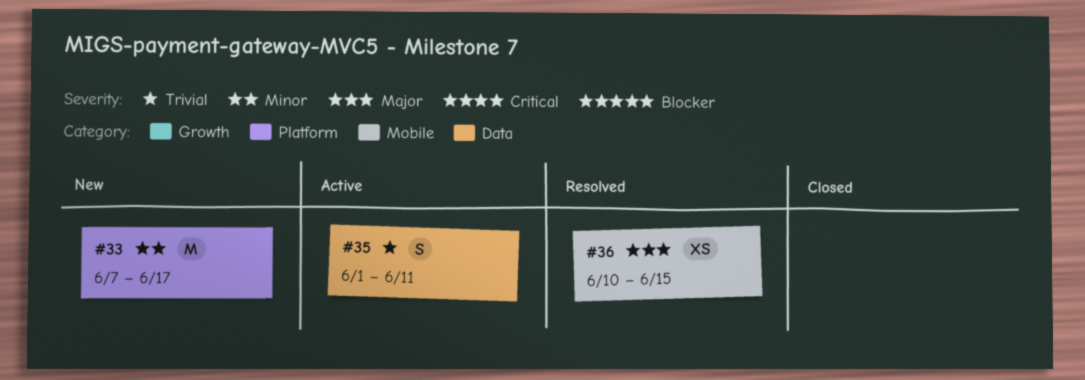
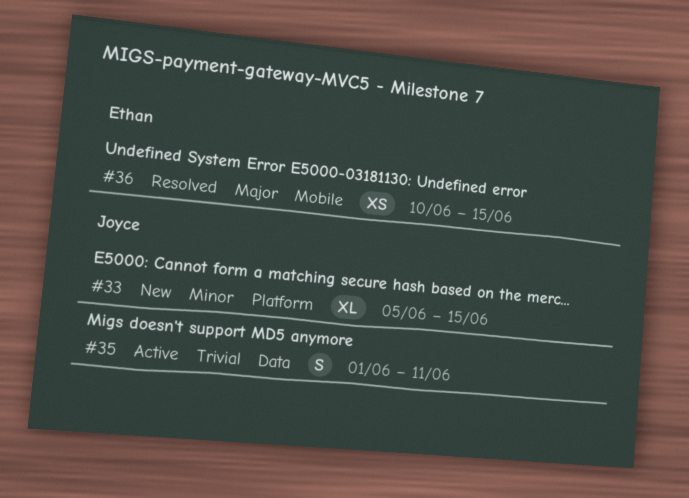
#33, estimate: M -> XL
#33, start: Jun 7 -> Jun 5
#33, due: Jun 17 -> Jun 15

